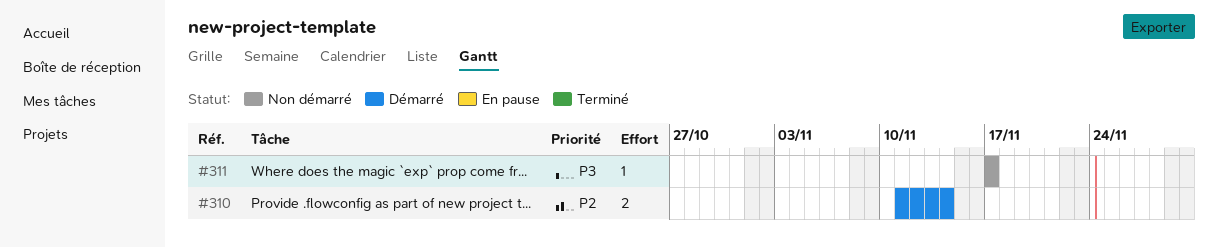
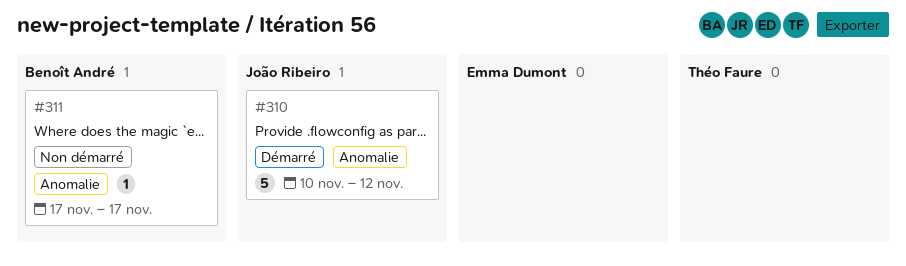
#310, estimate: 2 -> 5
#310, start: Nov 11 -> Nov 10
#310, due: Nov 14 -> Nov 12

